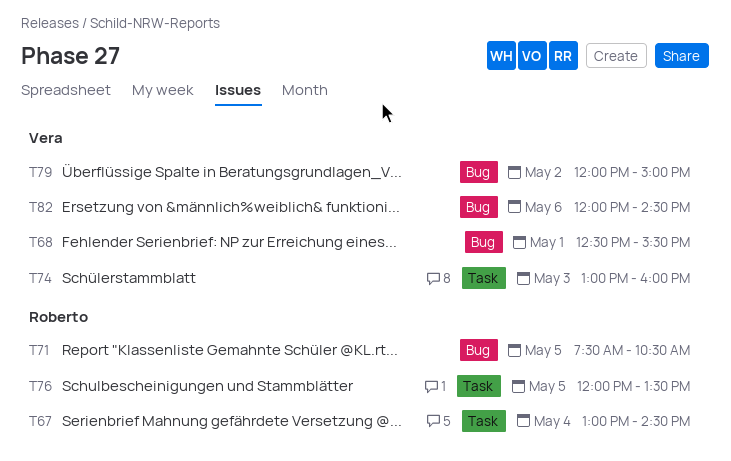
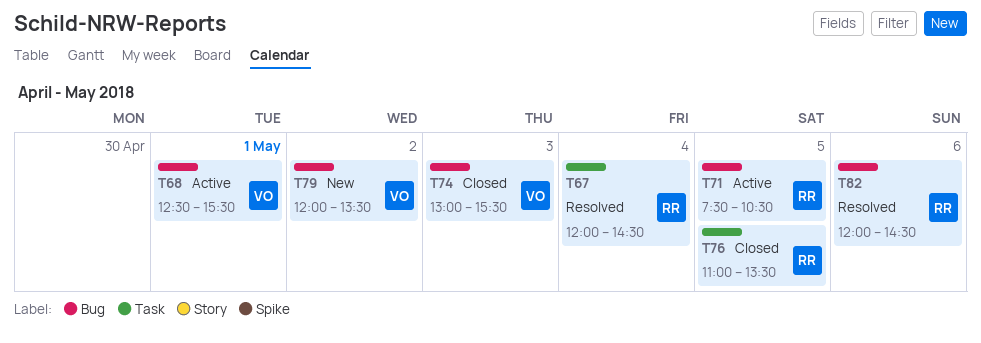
T67, begins: 13:00 -> 12:00
T74, label: Task -> Bug
T74, ends: 16:00 -> 15:30
T76, begins: 12:00 -> 11:00
T79, ends: 15:00 -> 13:30
T82, owner: Vera -> Roberto

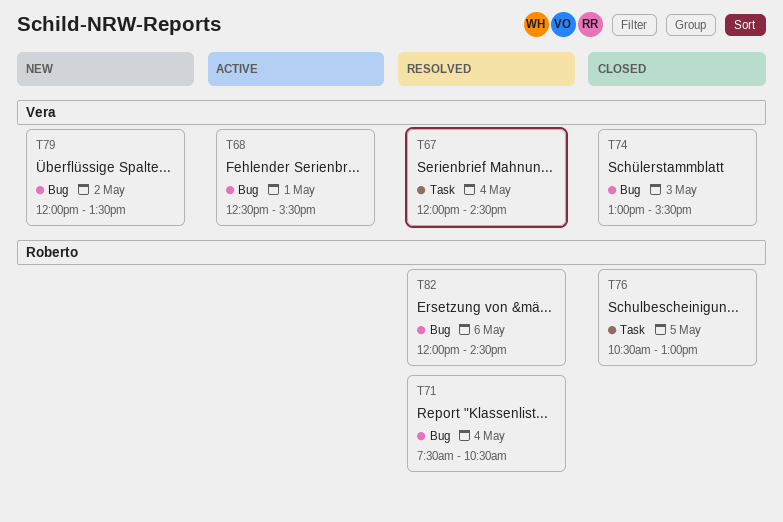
T67, owner: Roberto -> Vera
T71, status: Active -> Resolved
T71, day: May 5 -> May 4
T76, begins: 11:00 -> 10:30
T76, ends: 13:30 -> 13:00

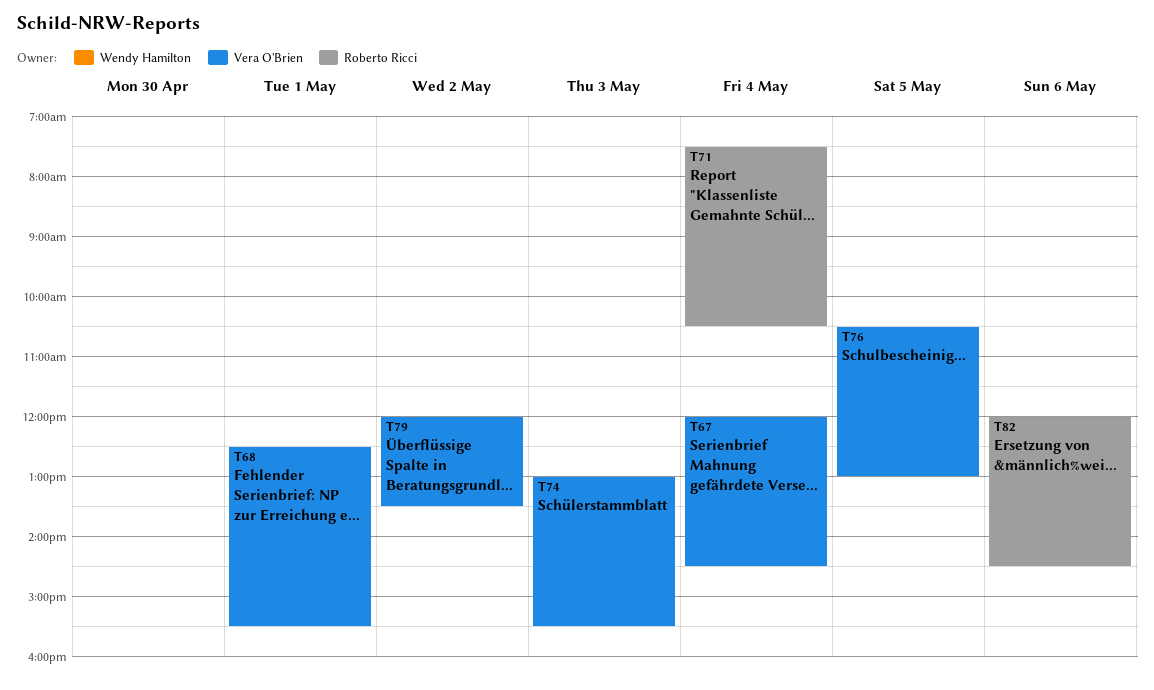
T76, owner: Roberto Ricci -> Vera O'Brien

